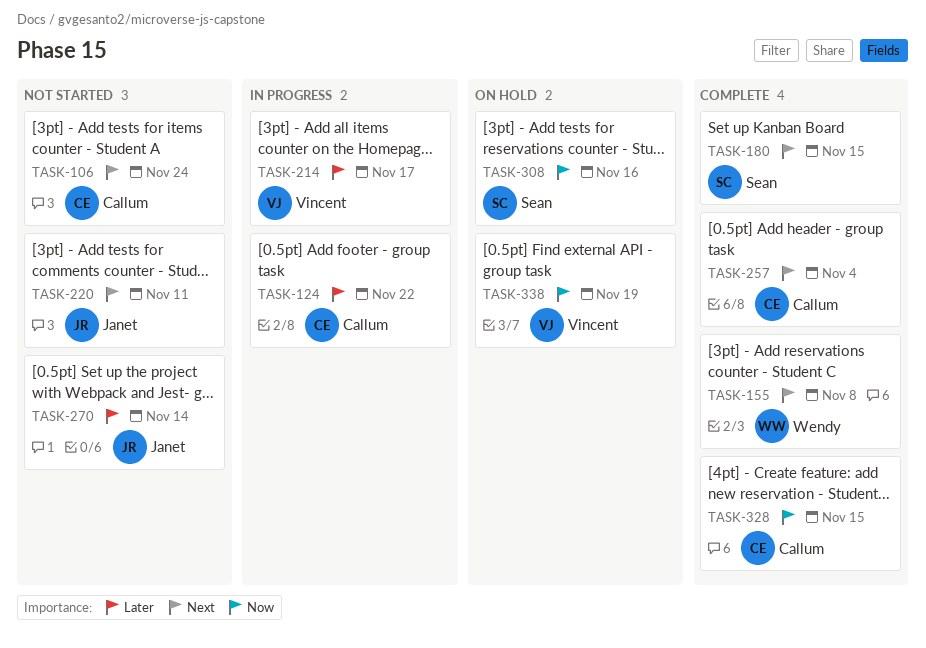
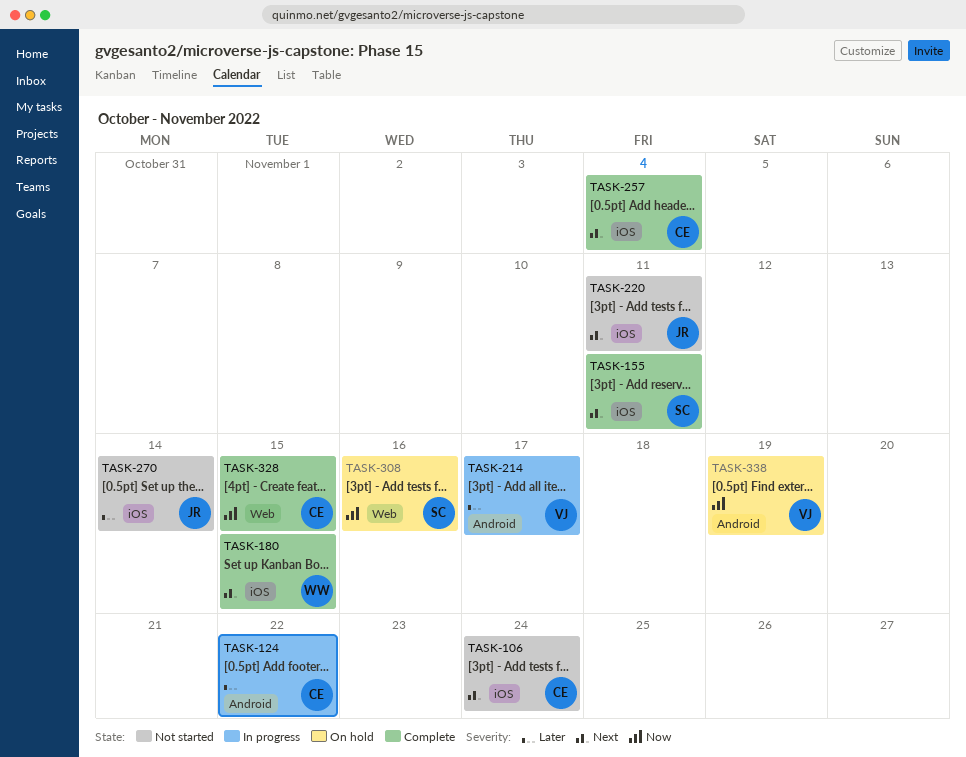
TASK-155, owner: Wendy -> Sean
TASK-155, due: Nov 8 -> Nov 11
TASK-180, owner: Sean -> Wendy

